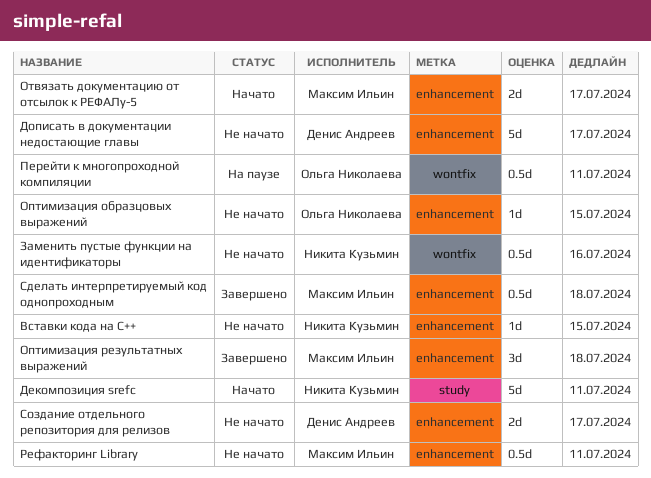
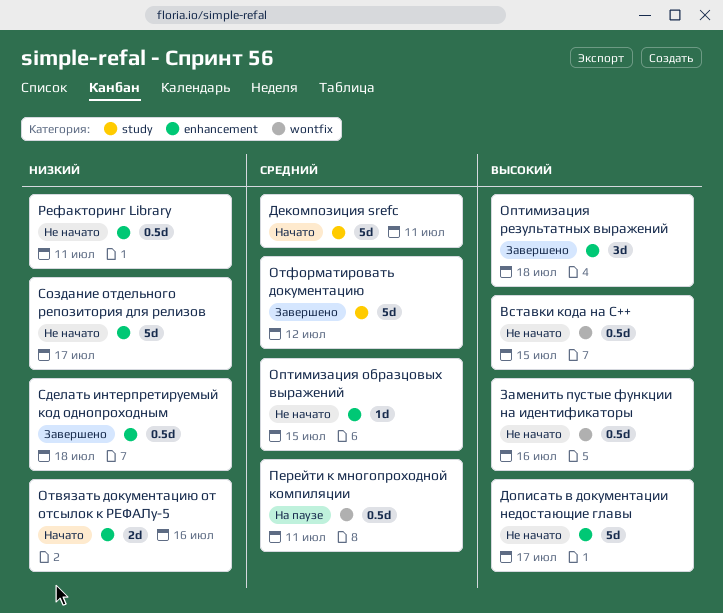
Вставки кода на C++, label: enhancement -> wontfix
Вставки кода на C++, estimate: 1d -> 0.5d
Отвязать документацию от отсылок к РЕФАЛу-5, due: Jul 17 -> Jul 16
Отформатировать документацию: none -> present
Создание отдельного репозитория для релизов, estimate: 2d -> 5d

